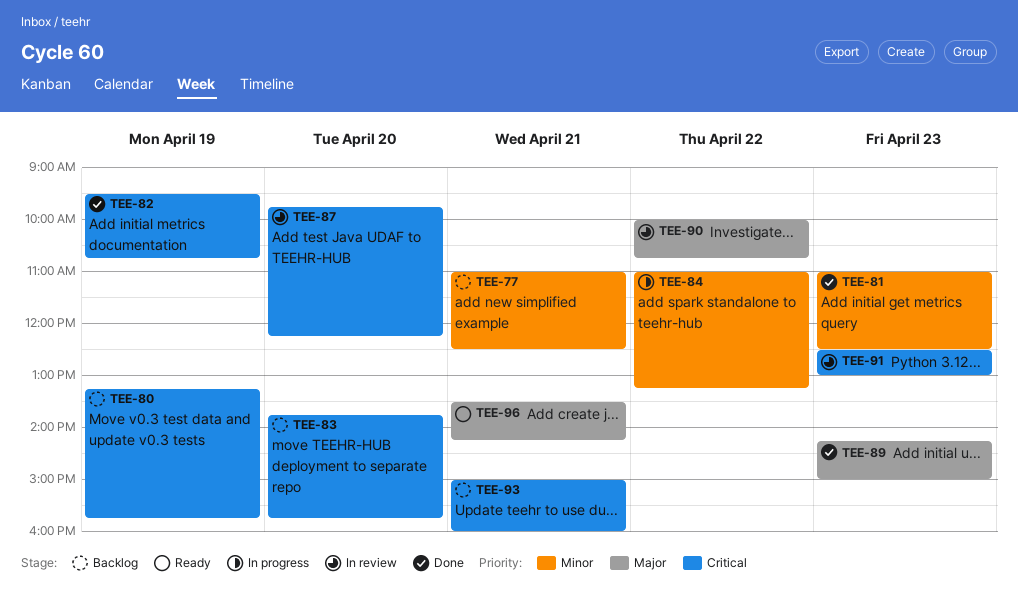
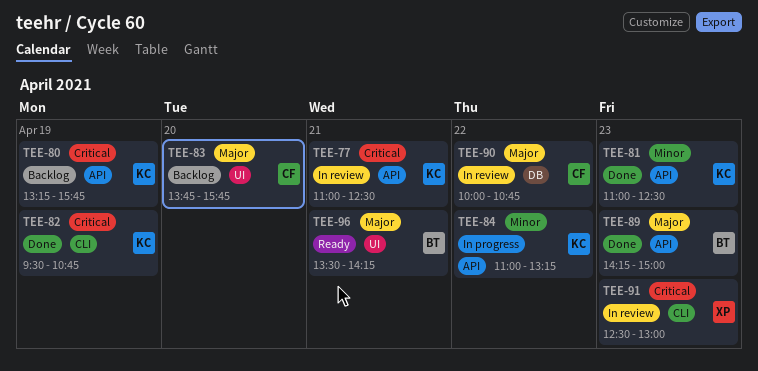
TEE-77, status: Backlog -> In review
TEE-77, priority: Minor -> Critical
TEE-83, priority: Critical -> Major
TEE-87: present -> none
TEE-93: present -> none

